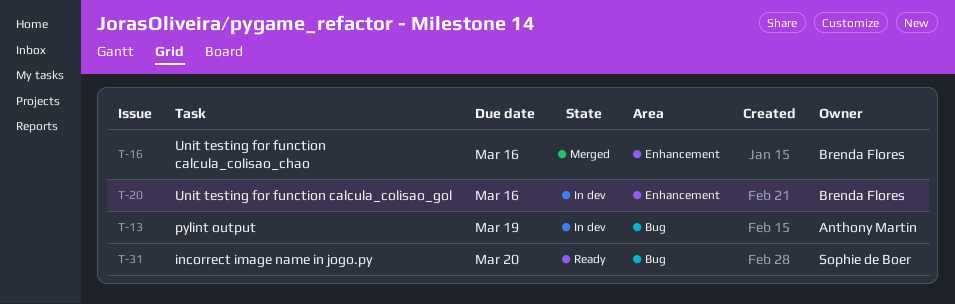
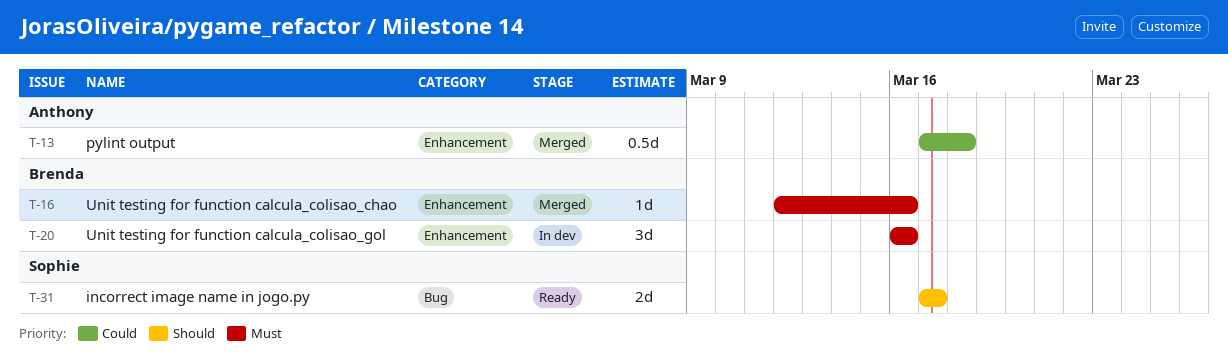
T-13, status: In dev -> Merged
T-13, label: Bug -> Enhancement
T-13, due: Mar 19 -> Mar 18
T-31, due: Mar 20 -> Mar 17

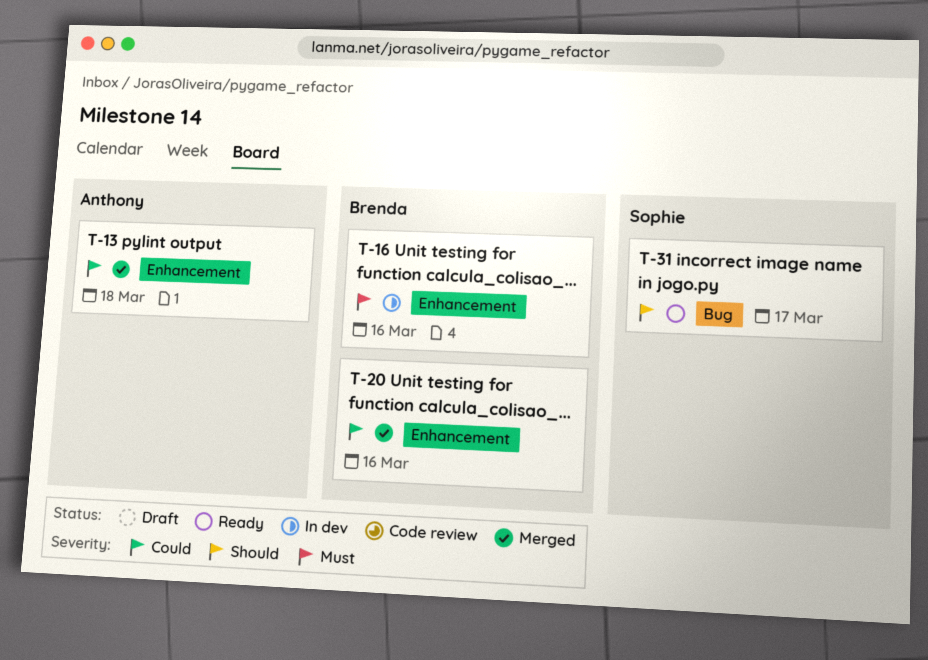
T-16, status: Merged -> In dev
T-20, status: In dev -> Merged
T-20, priority: Must -> Could

